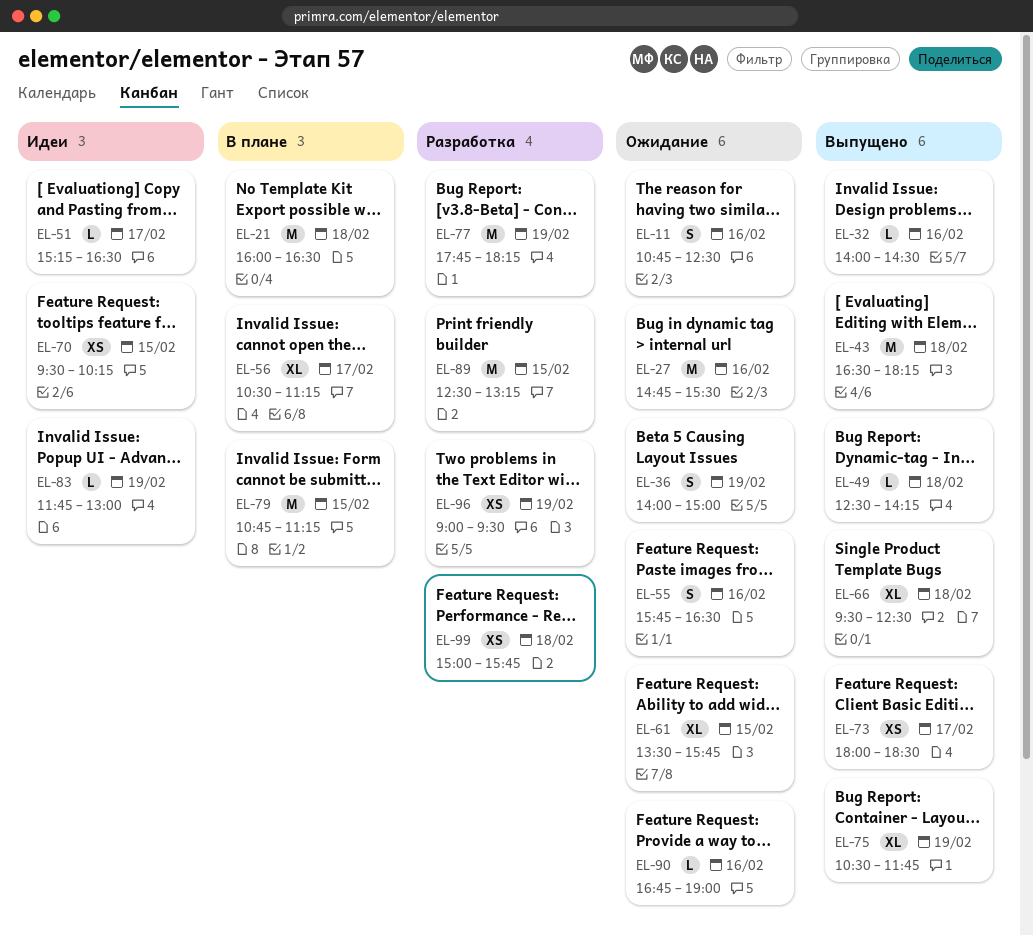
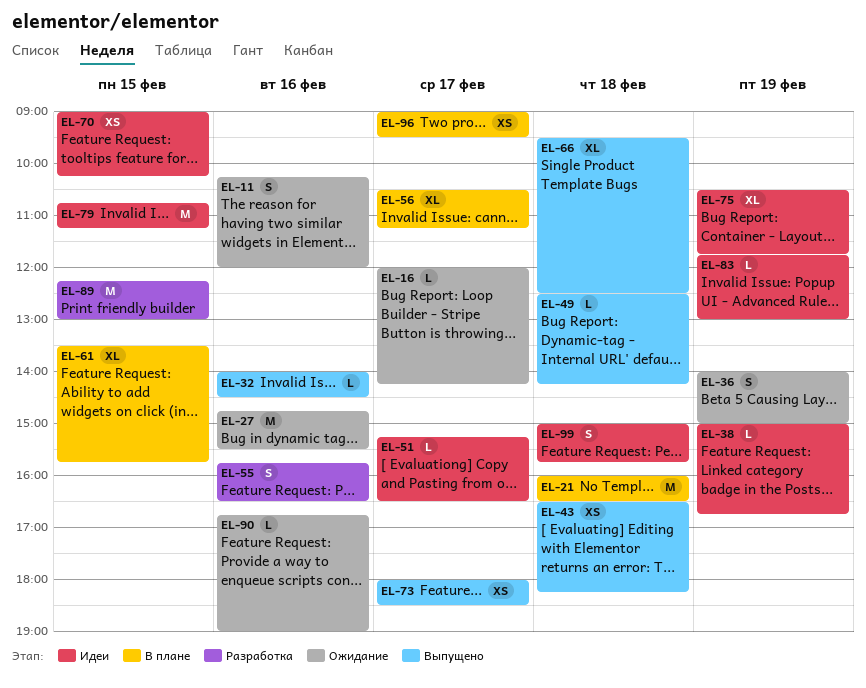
EL-11, begins: 10:45 -> 10:15
EL-11, ends: 12:30 -> 12:00
EL-16: none -> present
EL-38: none -> present
EL-43, estimate: M -> XS
EL-55, status: Ожидание -> Разработка
EL-61, status: Ожидание -> В плане
EL-70, begins: 09:30 -> 09:00
EL-75, status: Выпущено -> Идеи
EL-77: present -> none
EL-79, status: В плане -> Идеи
EL-89, begins: 12:30 -> 12:15
EL-89, ends: 13:15 -> 13:00
EL-96, status: Разработка -> В плане
EL-96, day: Feb 19 -> Feb 17
EL-99, status: Разработка -> Идеи
EL-99, estimate: XS -> S

